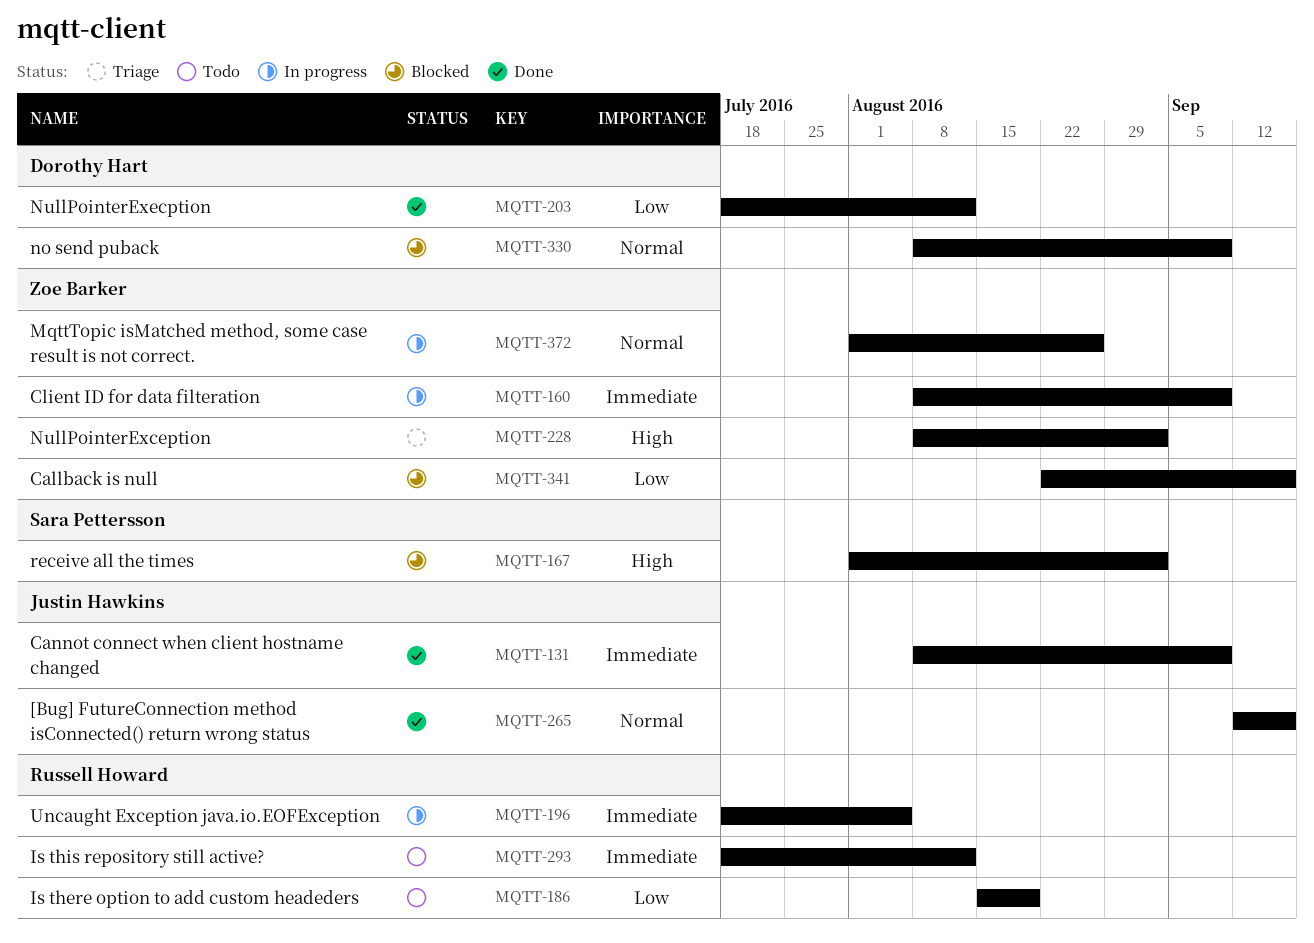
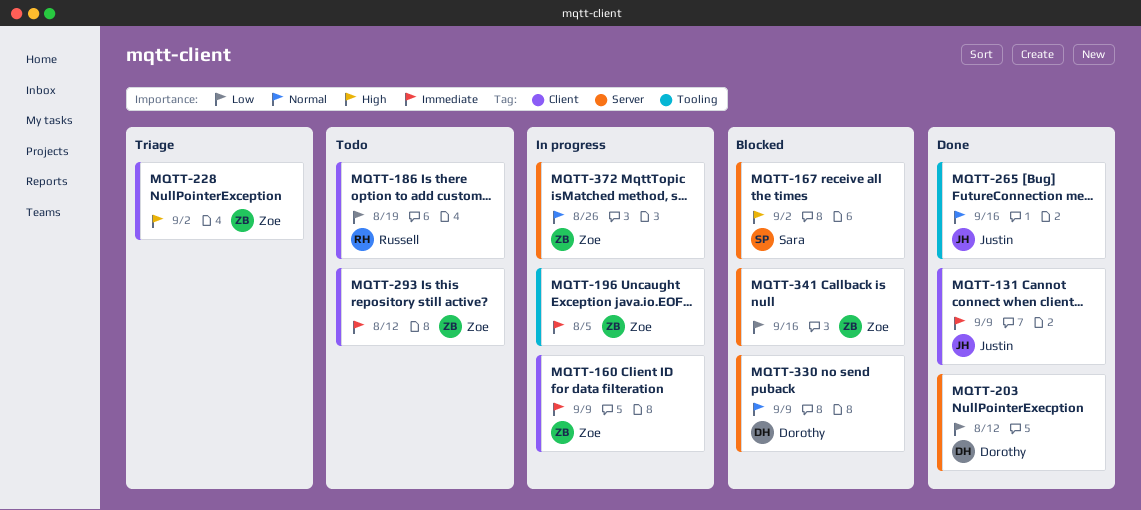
MQTT-196, owner: Russell Howard -> Zoe Barker
MQTT-293, owner: Russell Howard -> Zoe Barker

